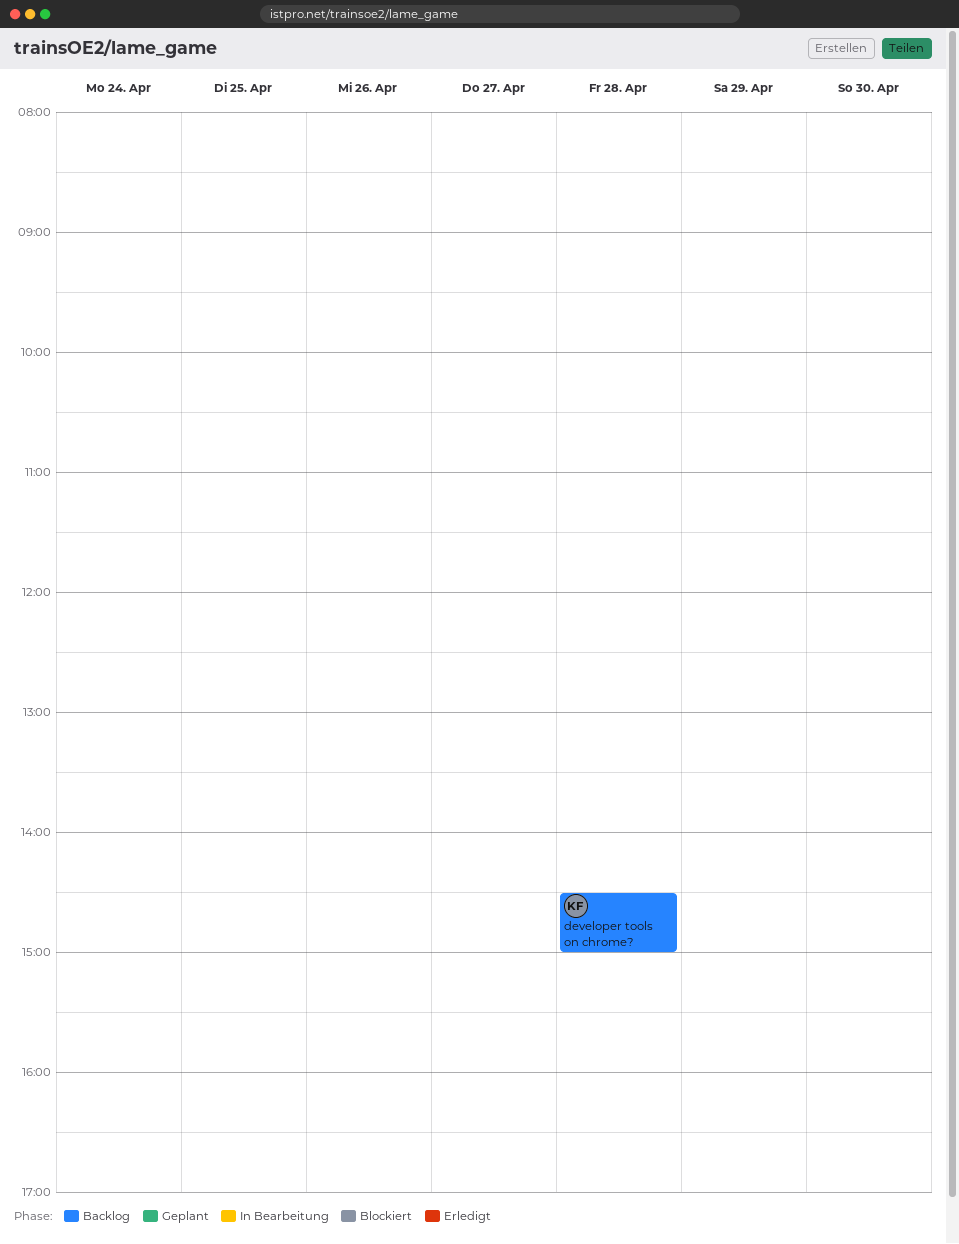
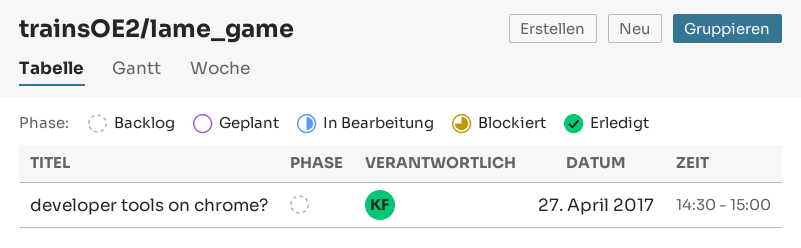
developer tools on chrome?, day: Apr 28 -> Apr 27

